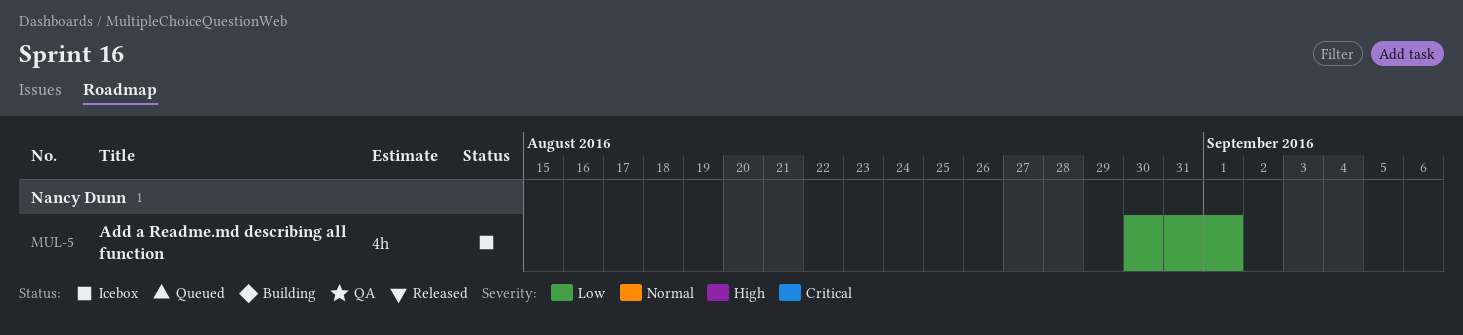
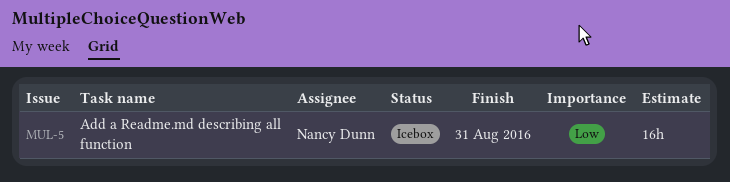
MUL-5, estimate: 4h -> 16h
MUL-5, due: Sep 1 -> Aug 31

